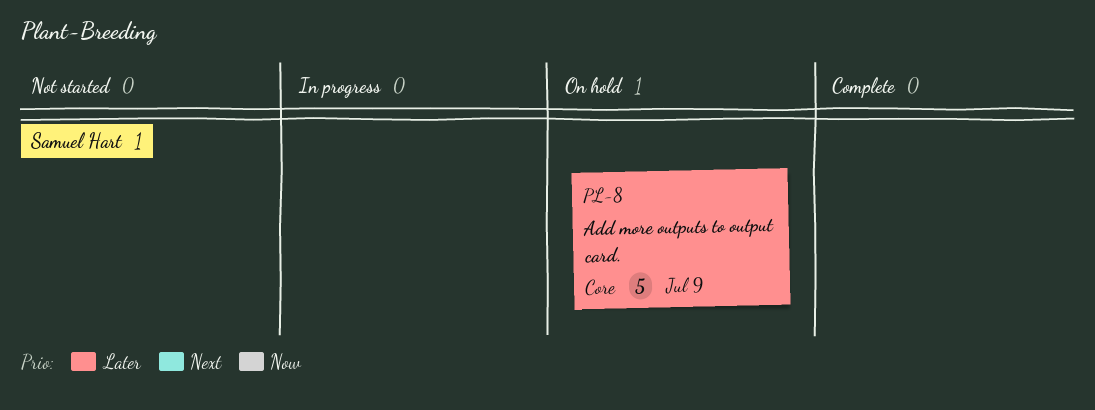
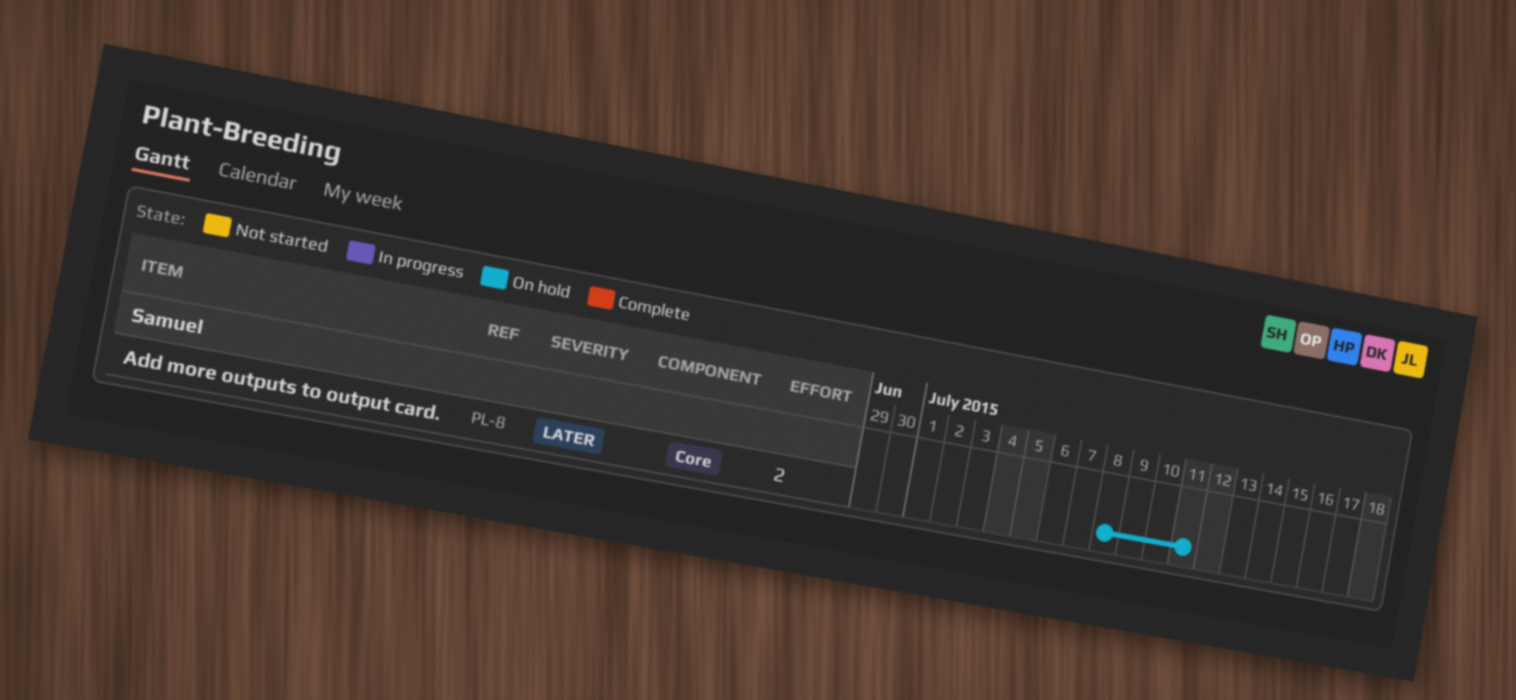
PL-8, estimate: 5 -> 2
PL-8, due: Jul 9 -> Jul 11

